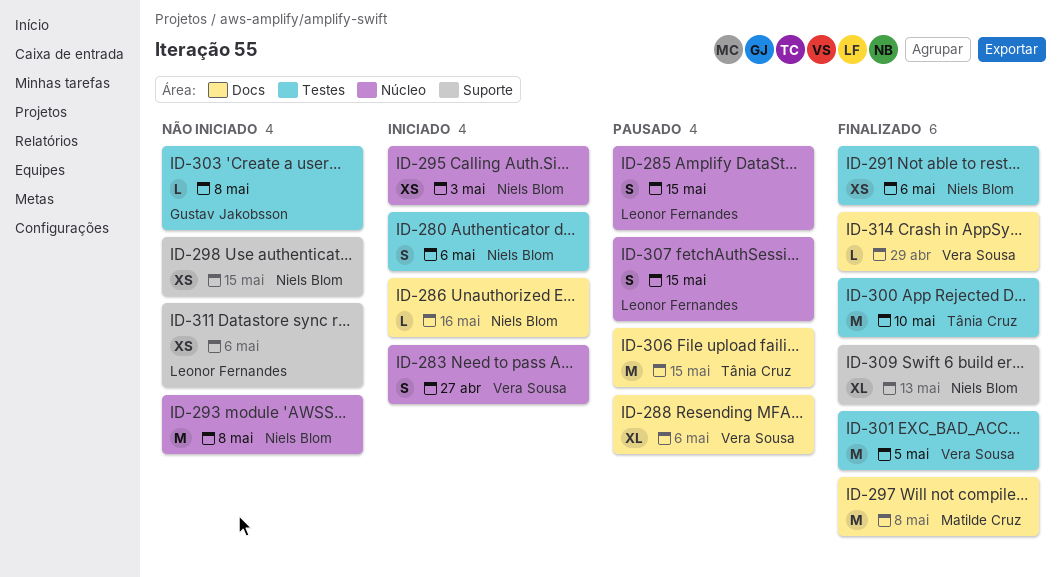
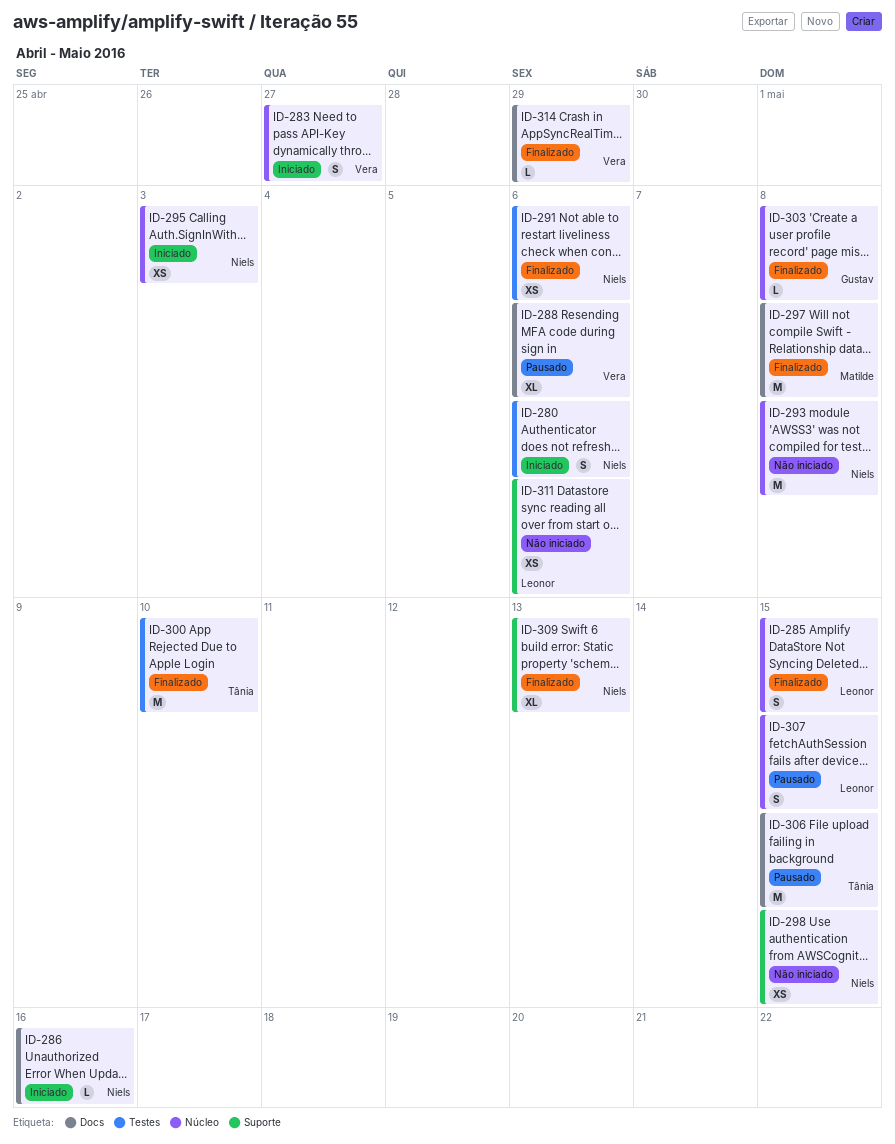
ID-285, status: Pausado -> Finalizado
ID-301: present -> none
ID-303, status: Não iniciado -> Finalizado
ID-303, label: Testes -> Núcleo

